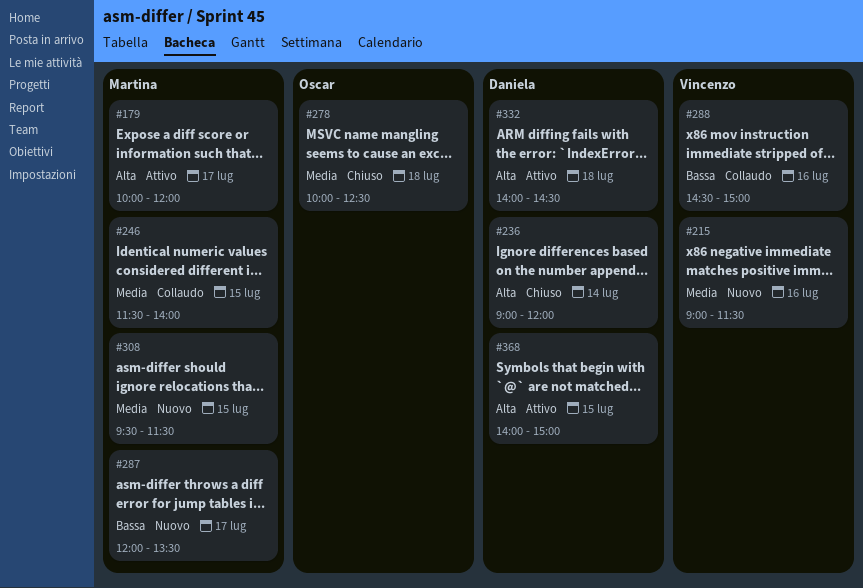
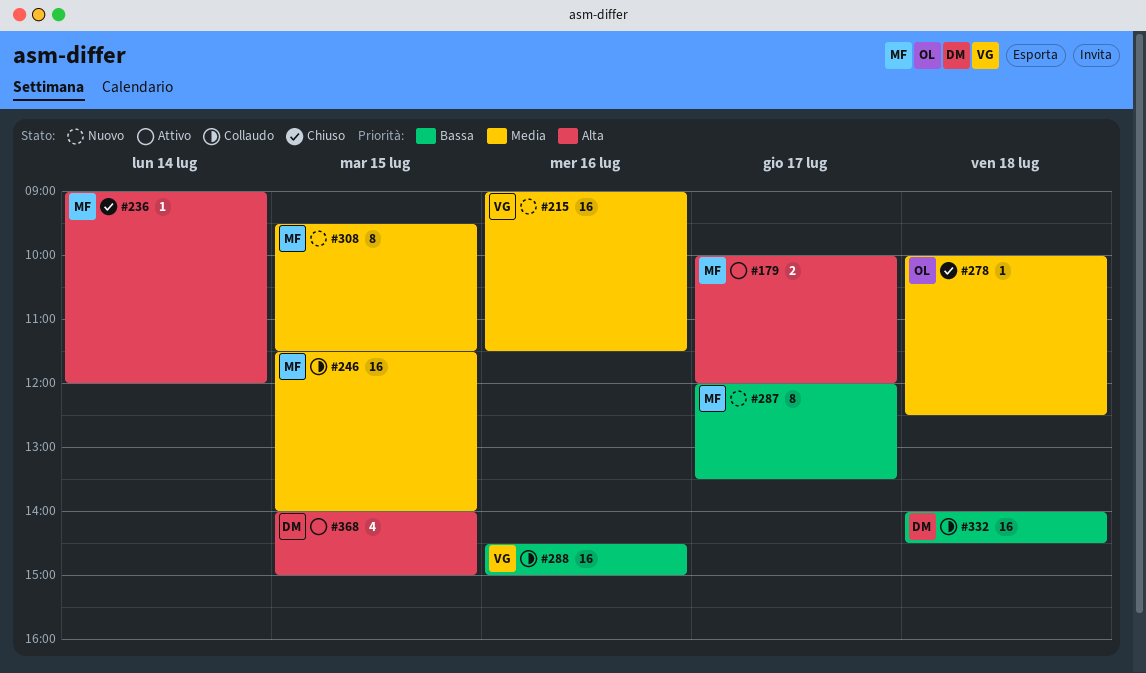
#236, owner: Daniela -> Martina
#332, status: Attivo -> Collaudo
#332, priority: Alta -> Bassa

